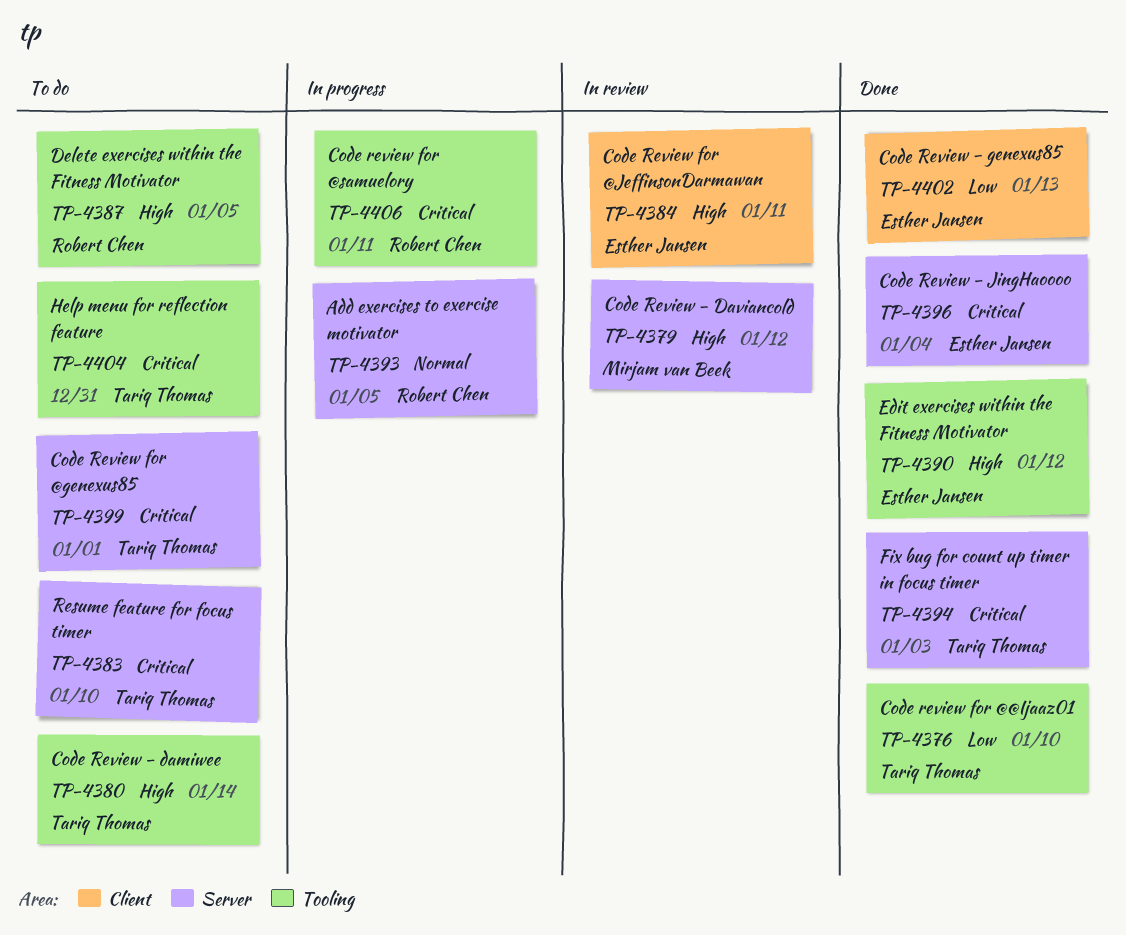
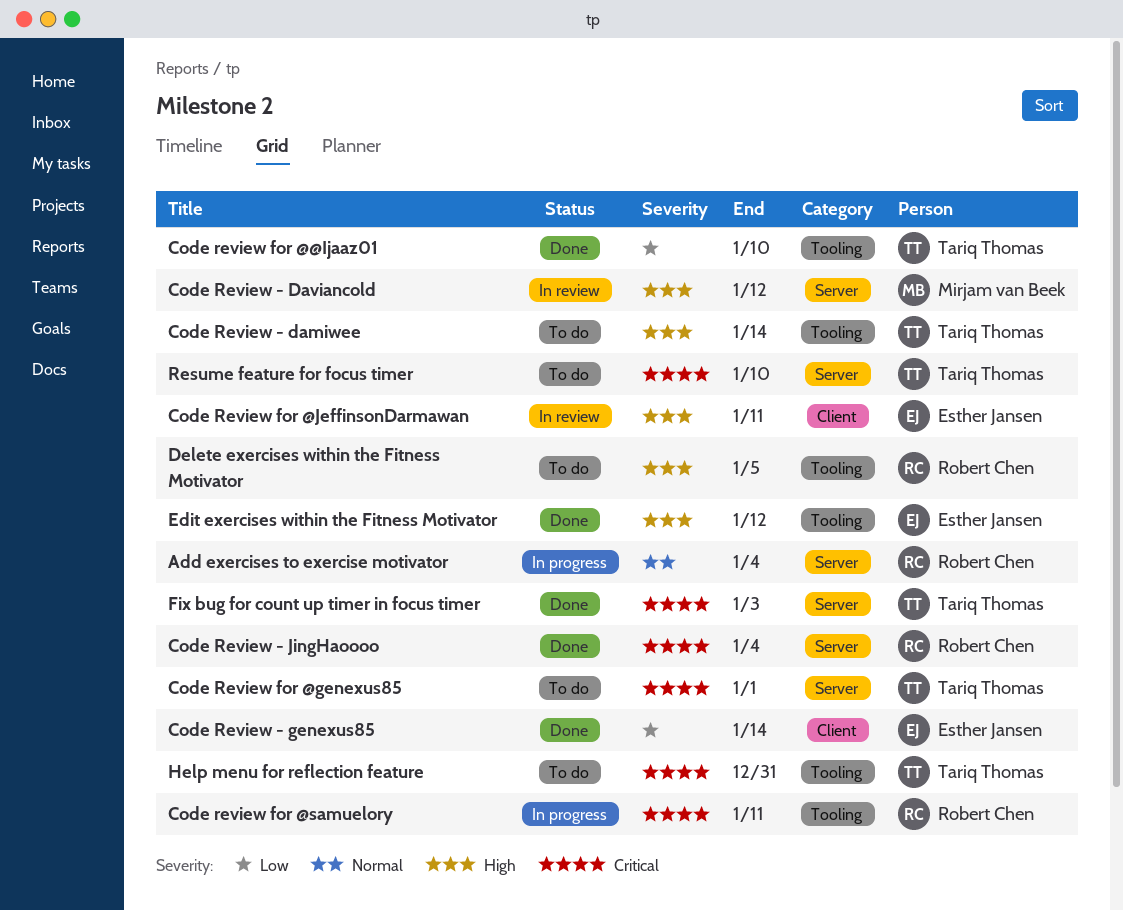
Add exercises to exercise motivator, due: Jan 5 -> Jan 4
Code Review - genexus85, due: Jan 13 -> Jan 14
Code Review - JingHaoooo, owner: Esther Jansen -> Robert Chen

